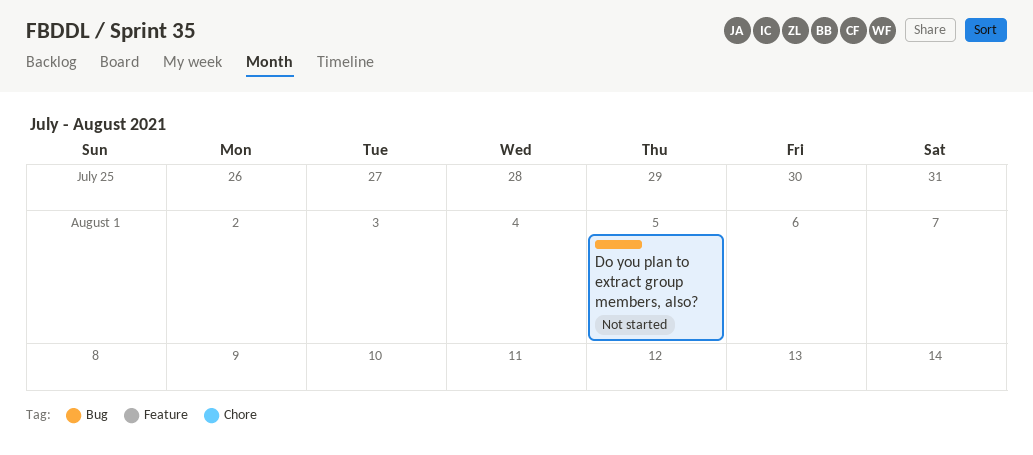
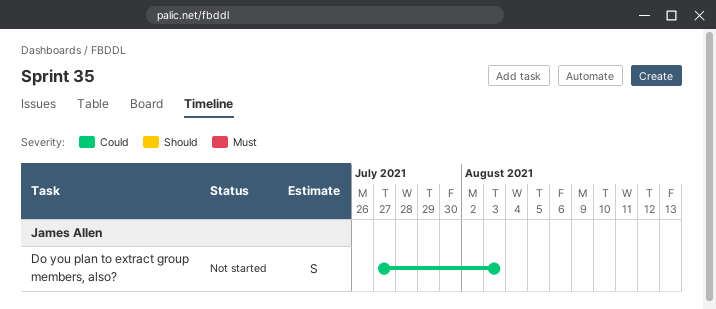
Do you plan to extract group members, also?, due: Aug 5 -> Aug 3

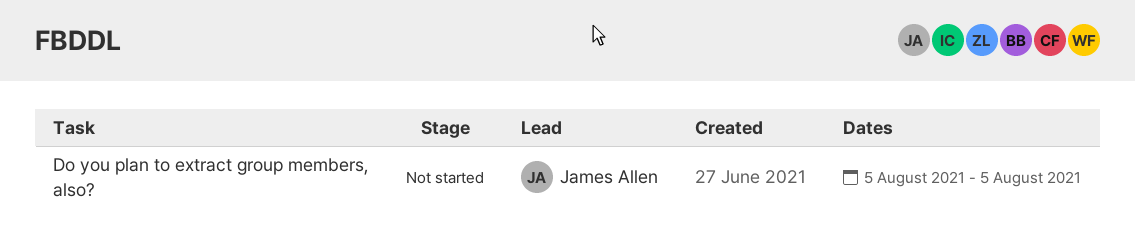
Do you plan to extract group members, also?, start: Jul 27 -> Aug 5
Do you plan to extract group members, also?, due: Aug 3 -> Aug 5

